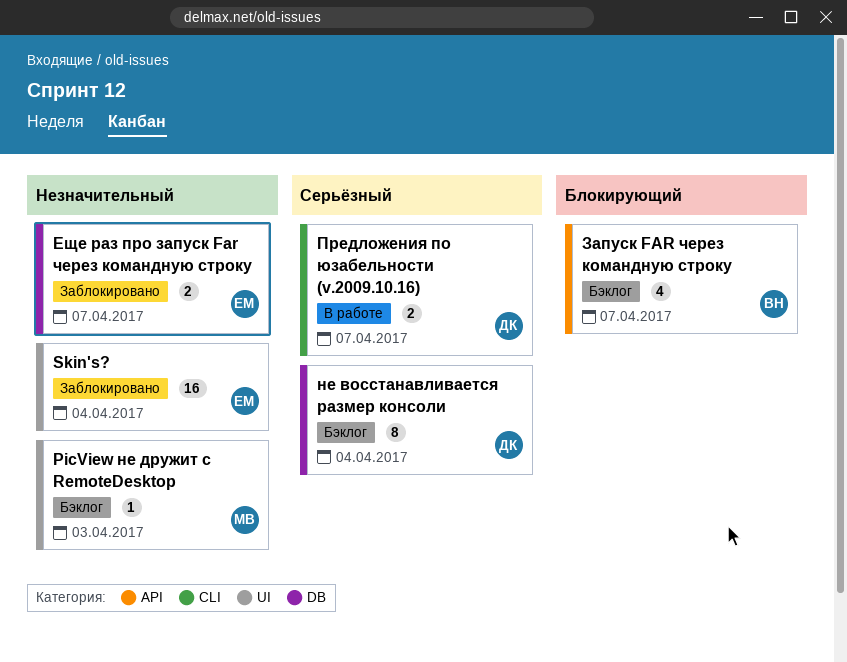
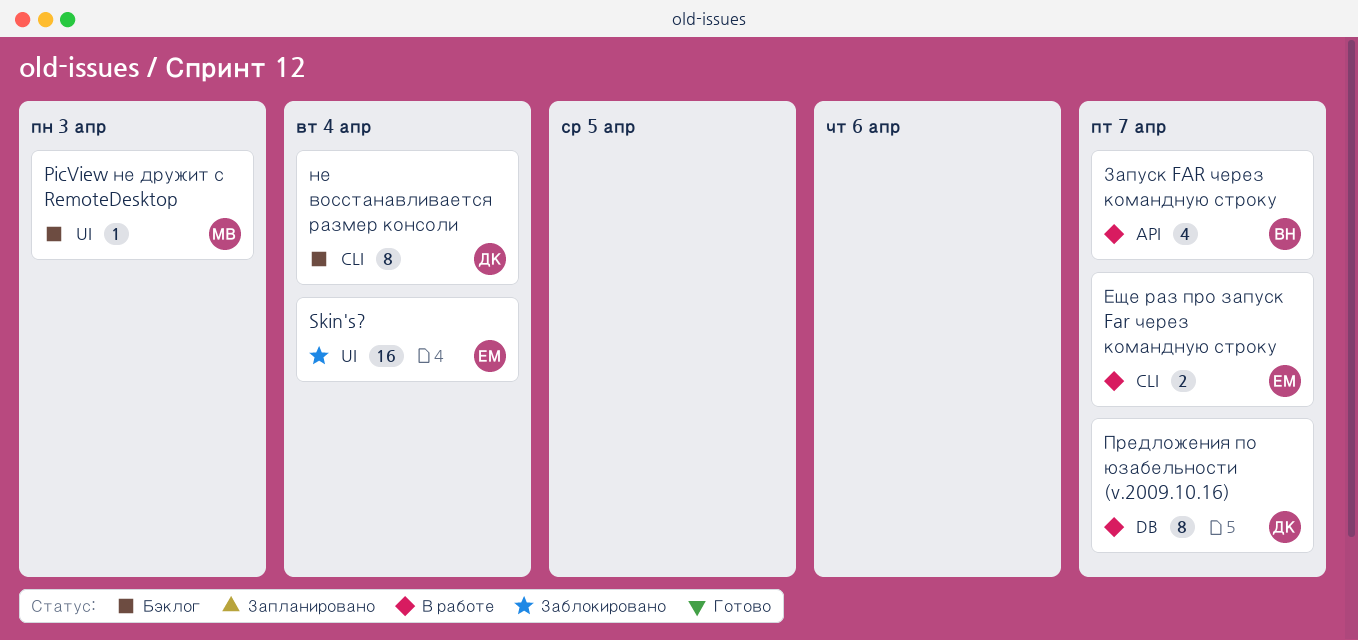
Еще раз про запуск Far через командную строку, status: Заблокировано -> В работе
Еще раз про запуск Far через командную строку, label: DB -> CLI
Запуск FAR через командную строку, status: Бэклог -> В работе
не восстанавливается размер консоли, label: DB -> CLI
Предложения по юзабельности (v.2009.10.16), label: CLI -> DB
Предложения по юзабельности (v.2009.10.16), estimate: 2 -> 8

